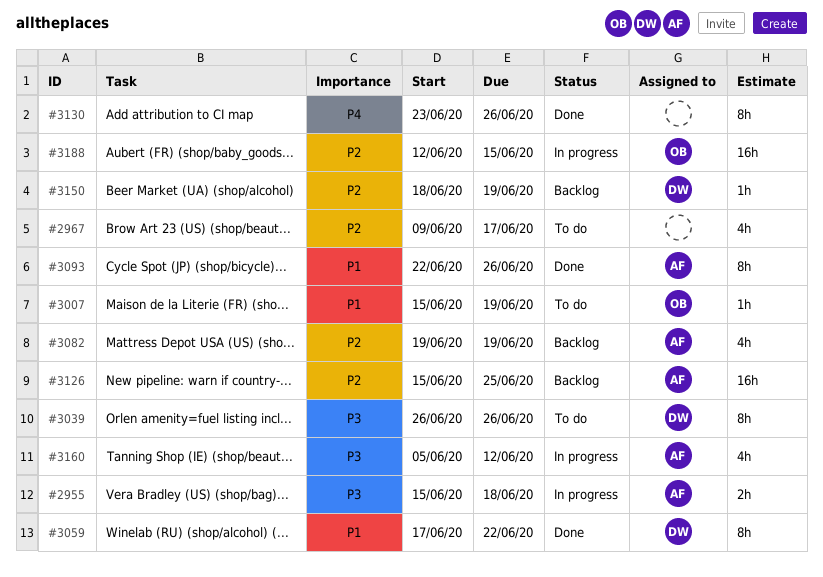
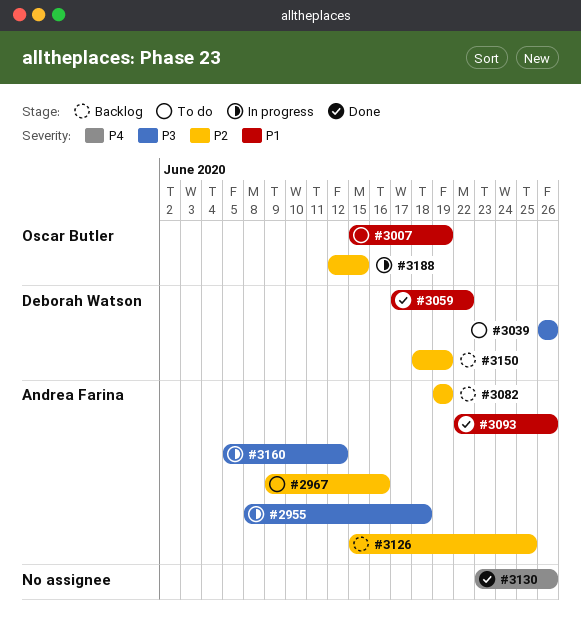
#2955, start: Jun 15 -> Jun 8
#2967, owner: none -> Andrea Farina
#2967, due: Jun 17 -> Jun 16

